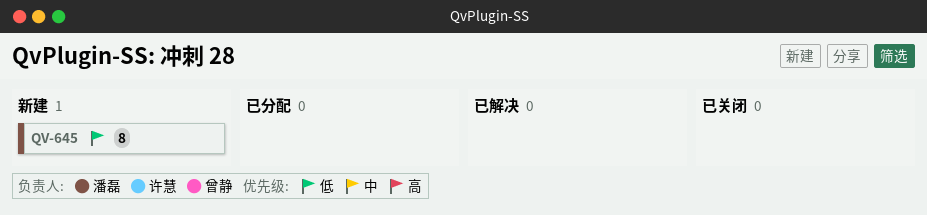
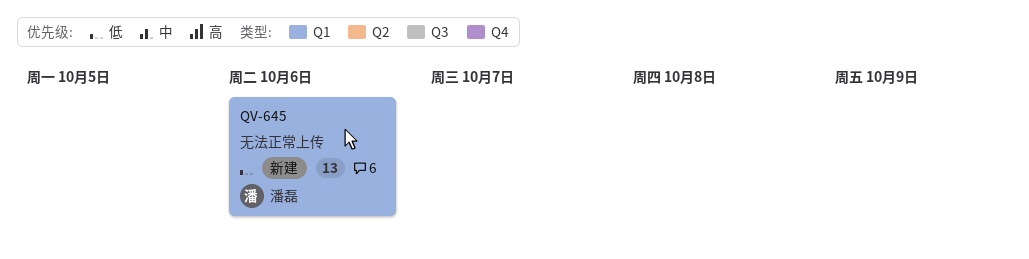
QV-645, estimate: 8 -> 13

